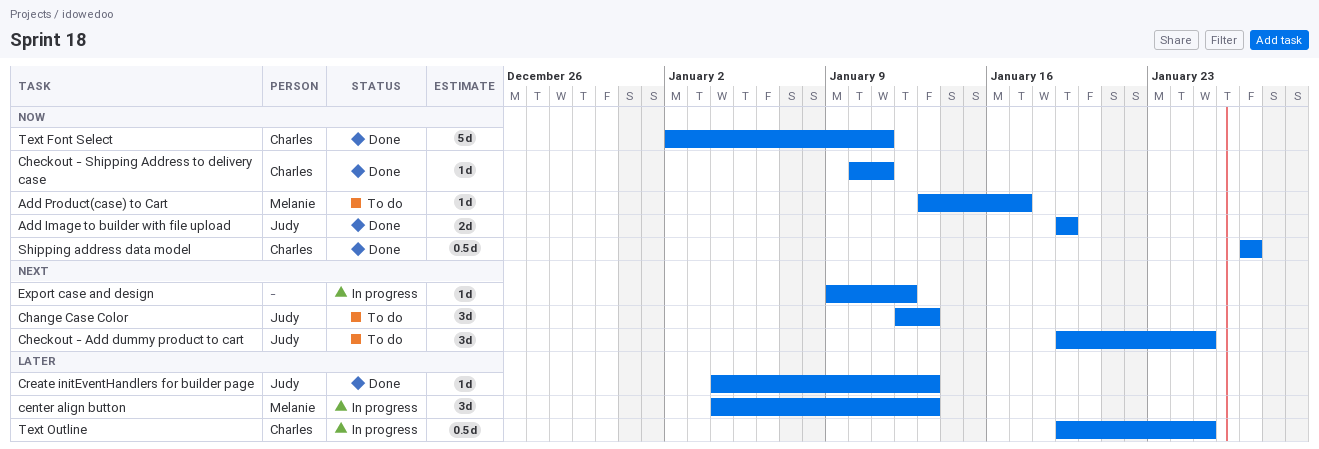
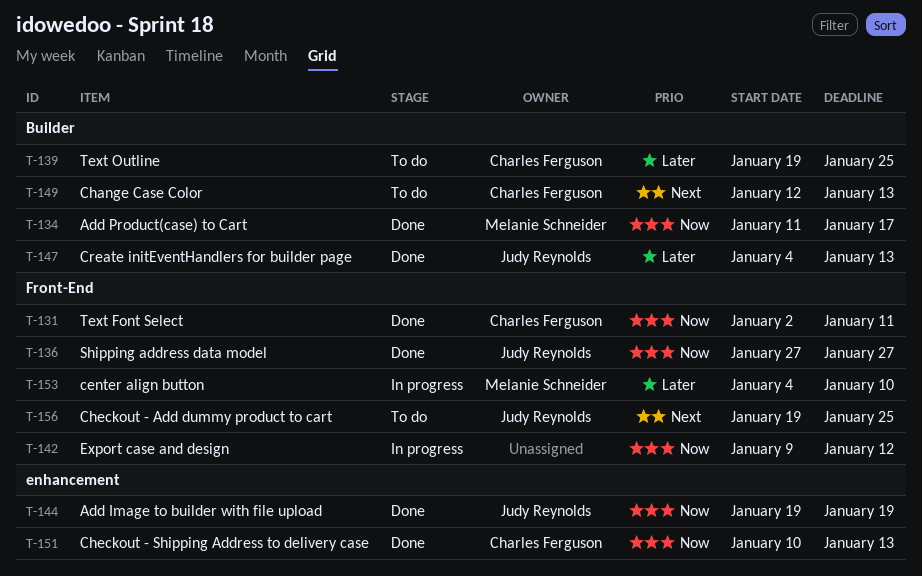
Add Product(case) to Cart, status: To do -> Done
Add Product(case) to Cart, start: Jan 13 -> Jan 11
center align button, due: Jan 13 -> Jan 10
Change Case Color, owner: Judy Reynolds -> Charles Ferguson
Checkout - Shipping Address to delivery case, due: Jan 11 -> Jan 13
Export case and design, priority: Next -> Now
Shipping address data model, owner: Charles Ferguson -> Judy Reynolds
Text Outline, status: In progress -> To do

